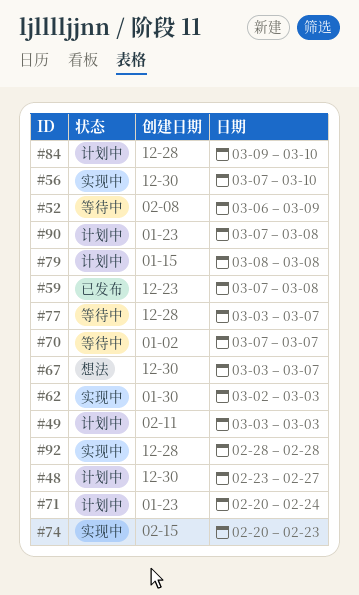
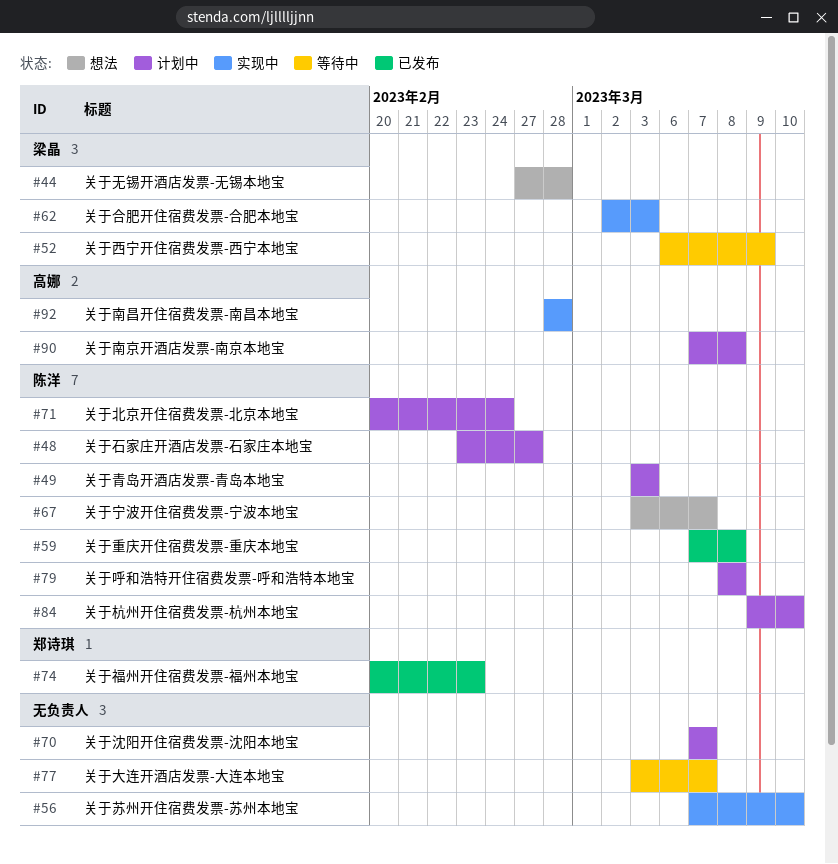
#44: none -> present
#70, status: 等待中 -> 计划中
#74, status: 实现中 -> 已发布

